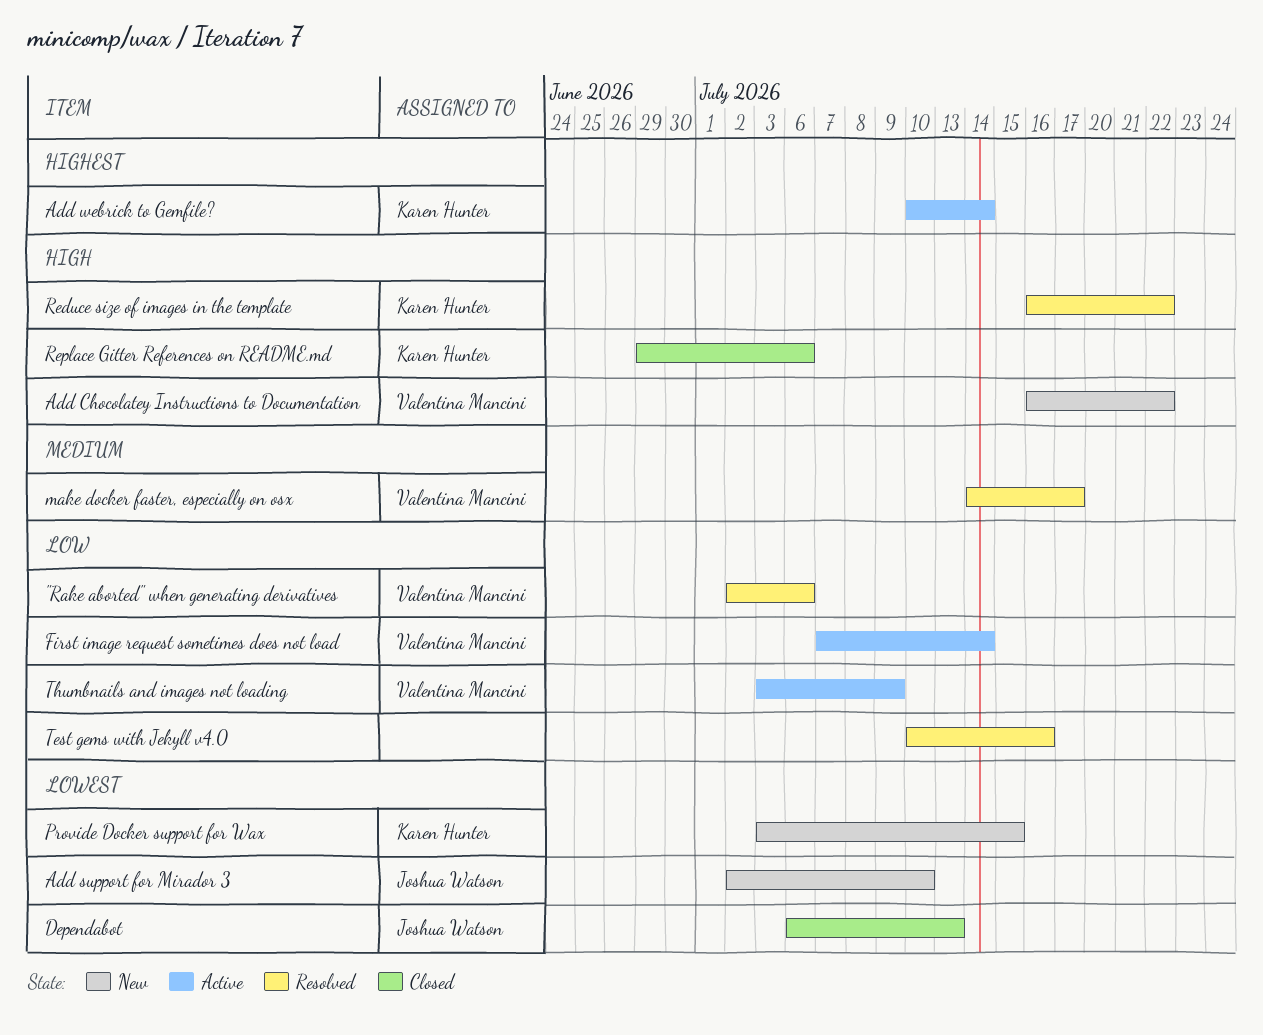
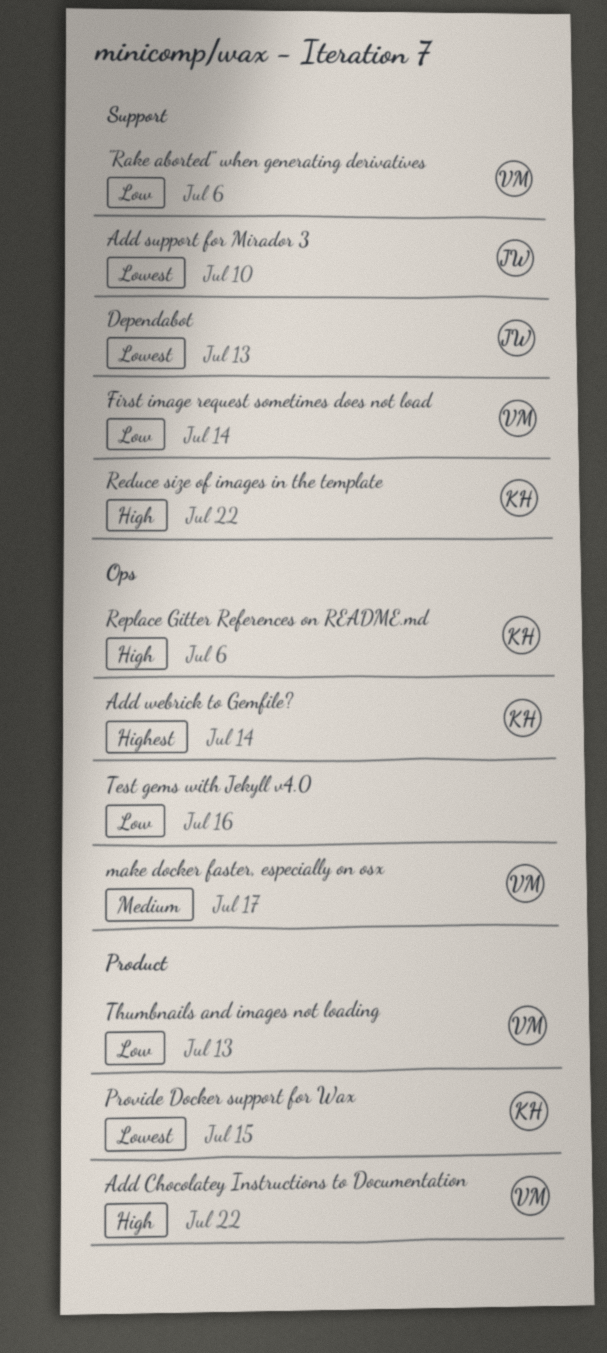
Thumbnails and images not loading, due: Jul 9 -> Jul 13

